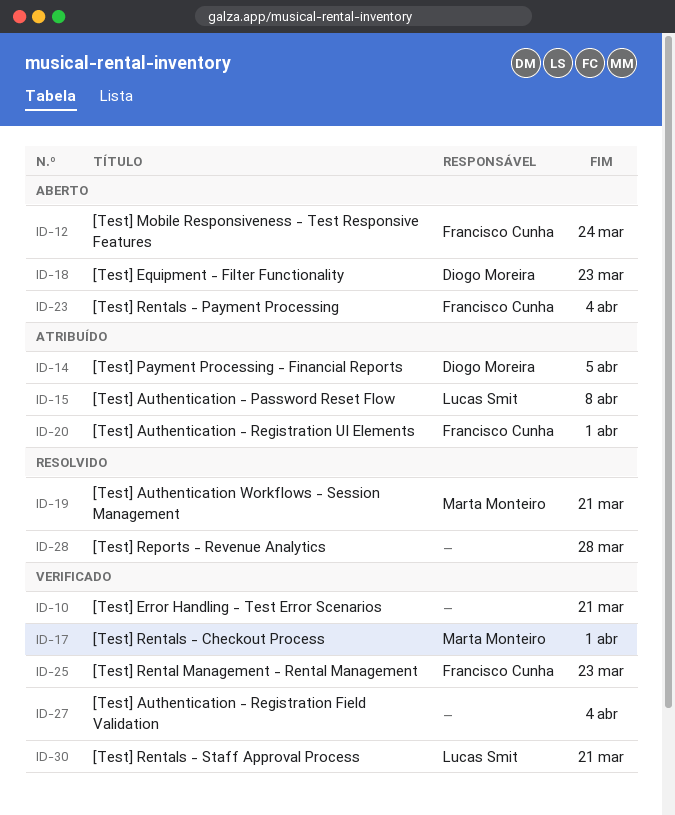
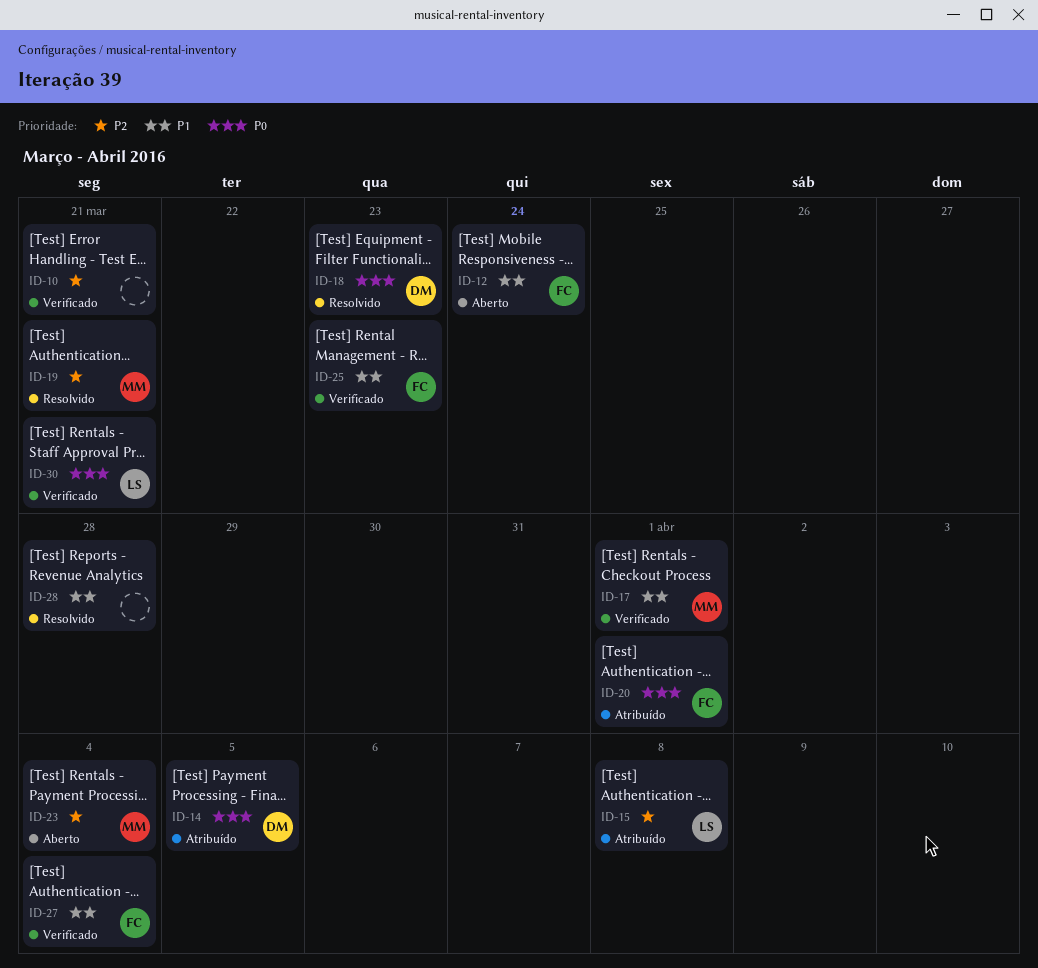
ID-18, status: Aberto -> Resolvido
ID-23, owner: Francisco Cunha -> Marta Monteiro
ID-27, owner: none -> Francisco Cunha

